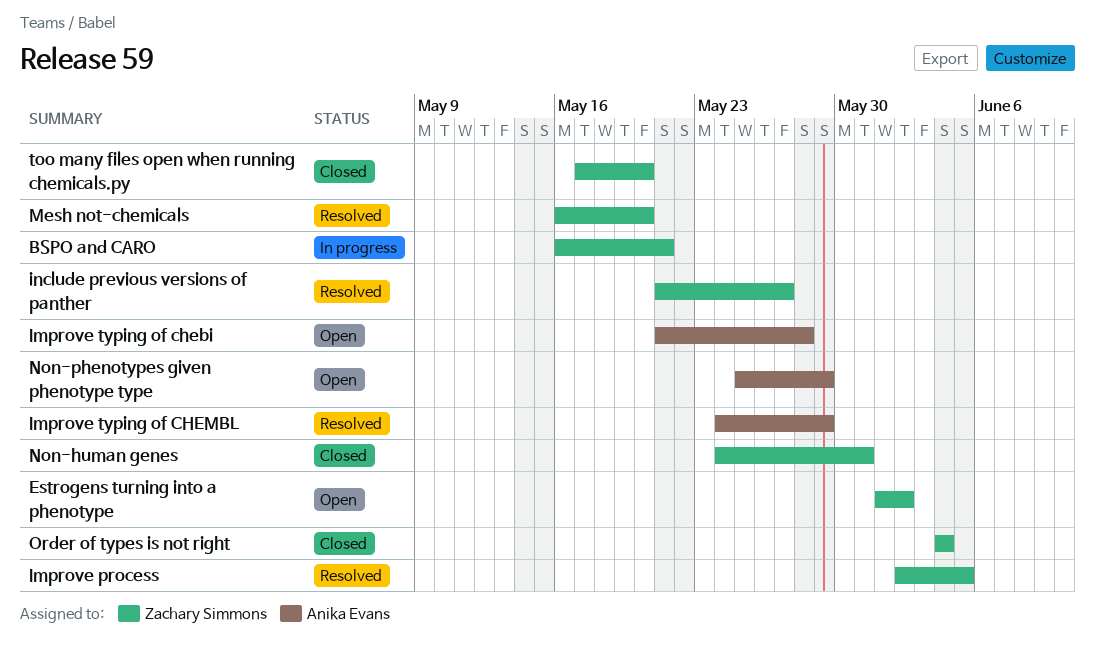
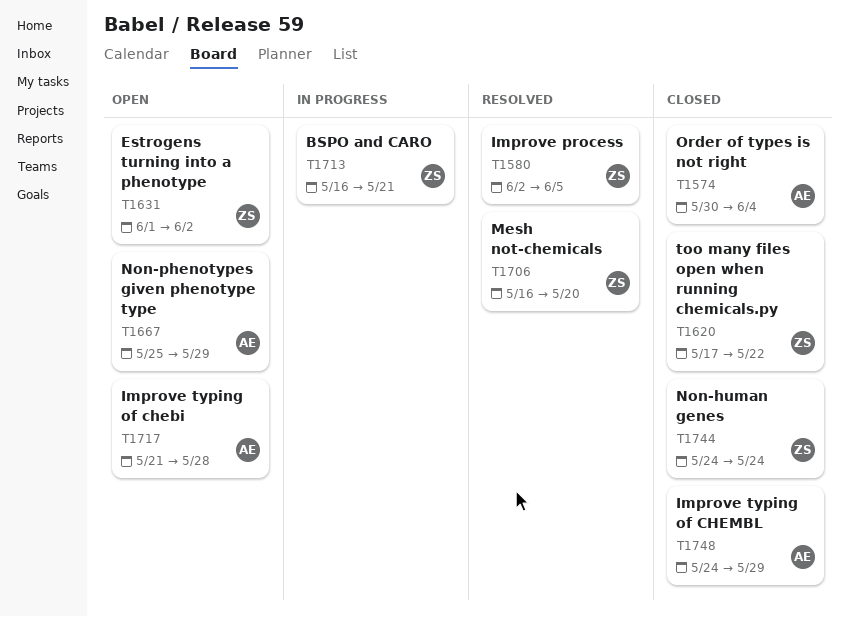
Improve typing of CHEMBL, status: Resolved -> Closed
include previous versions of panther: present -> none
Non-human genes, due: May 31 -> May 24
Order of types is not right, owner: Zachary Simmons -> Anika Evans
Order of types is not right, start: Jun 4 -> May 30
too many files open when running chemicals.py, due: May 20 -> May 22

